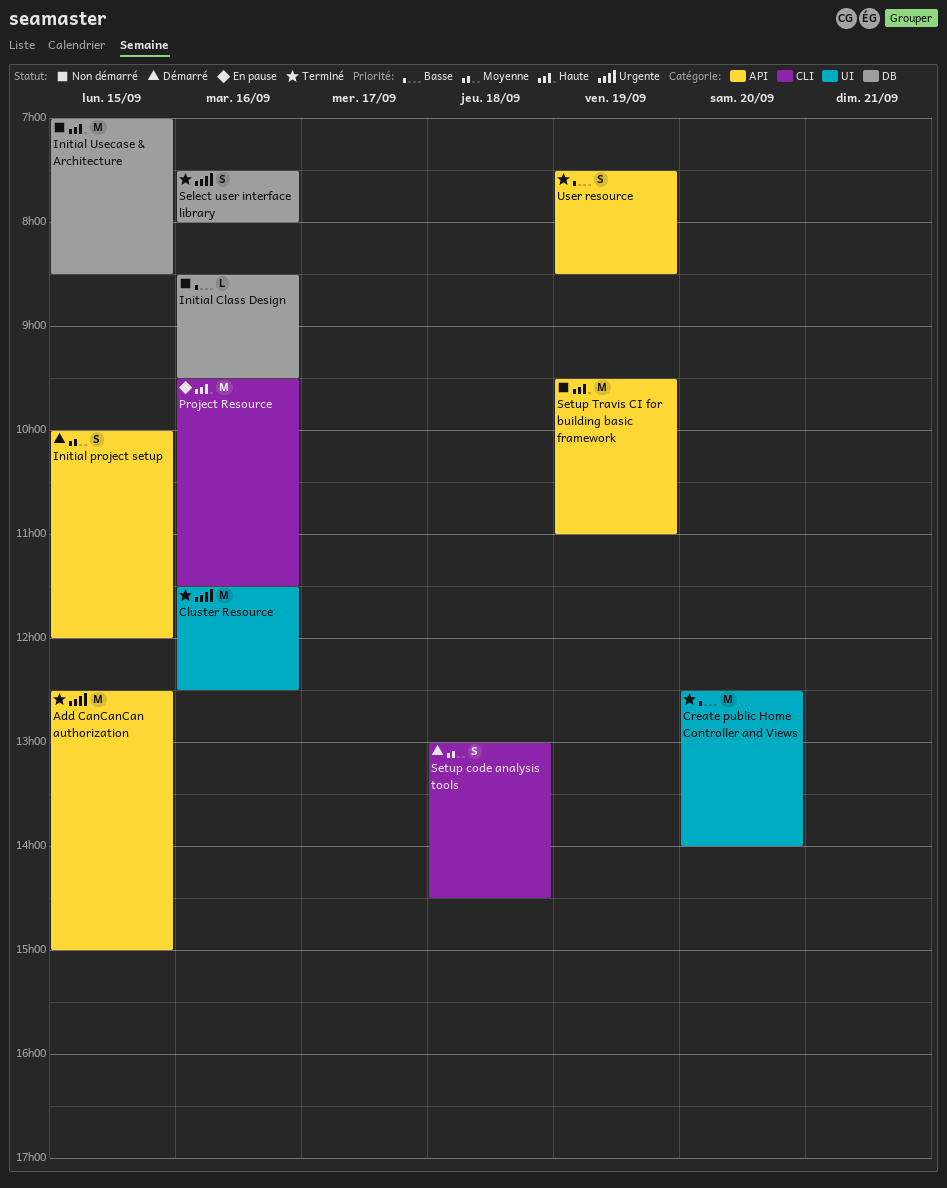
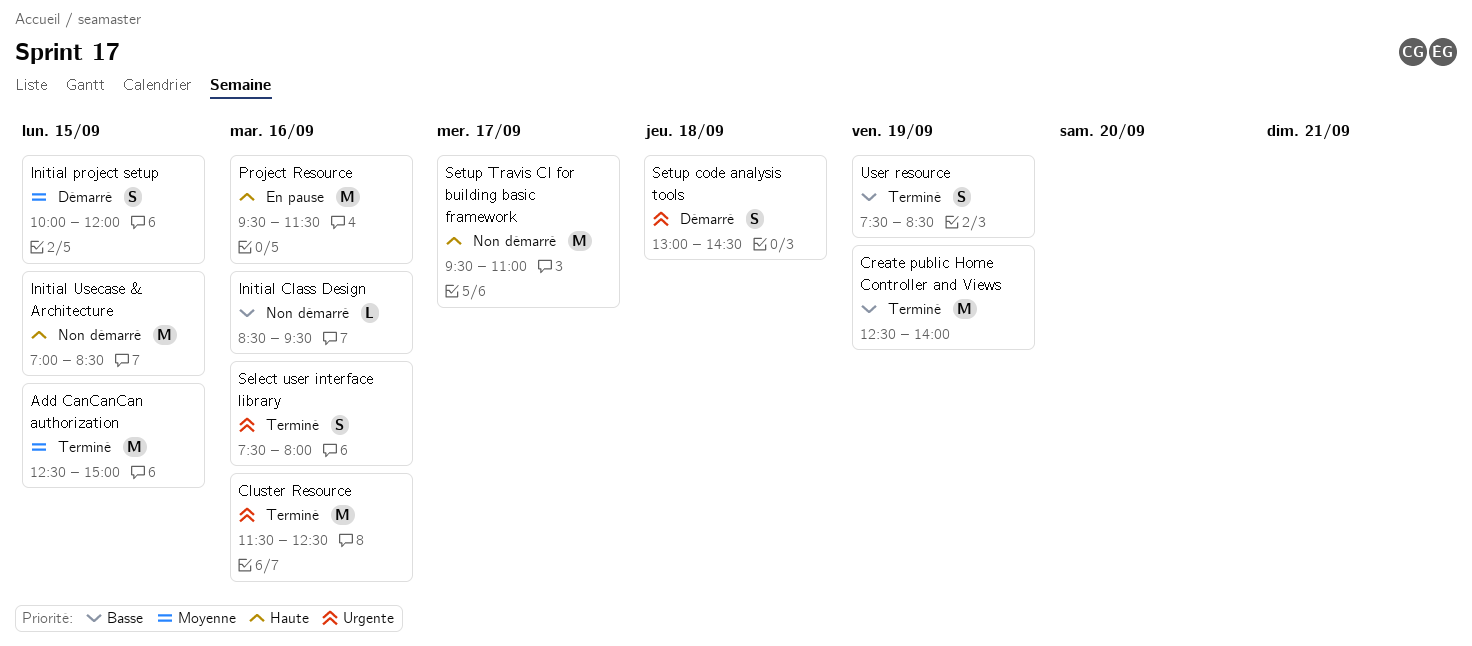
Add CanCanCan authorization, priority: Urgente -> Moyenne
Create public Home Controller and Views, day: Sep 20 -> Sep 19
Setup code analysis tools, priority: Moyenne -> Urgente
Setup Travis CI for building basic framework, day: Sep 19 -> Sep 17

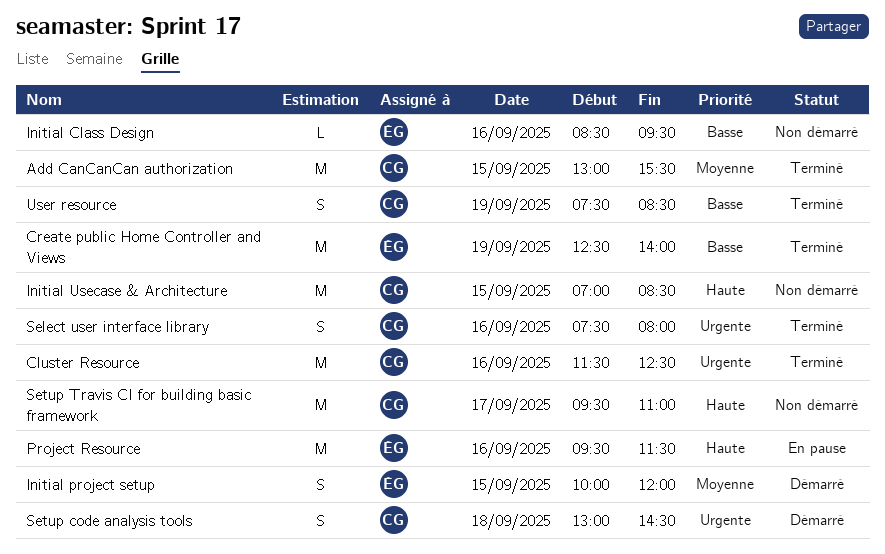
Add CanCanCan authorization, begins: 12:30 -> 13:00
Add CanCanCan authorization, ends: 15:00 -> 15:30

